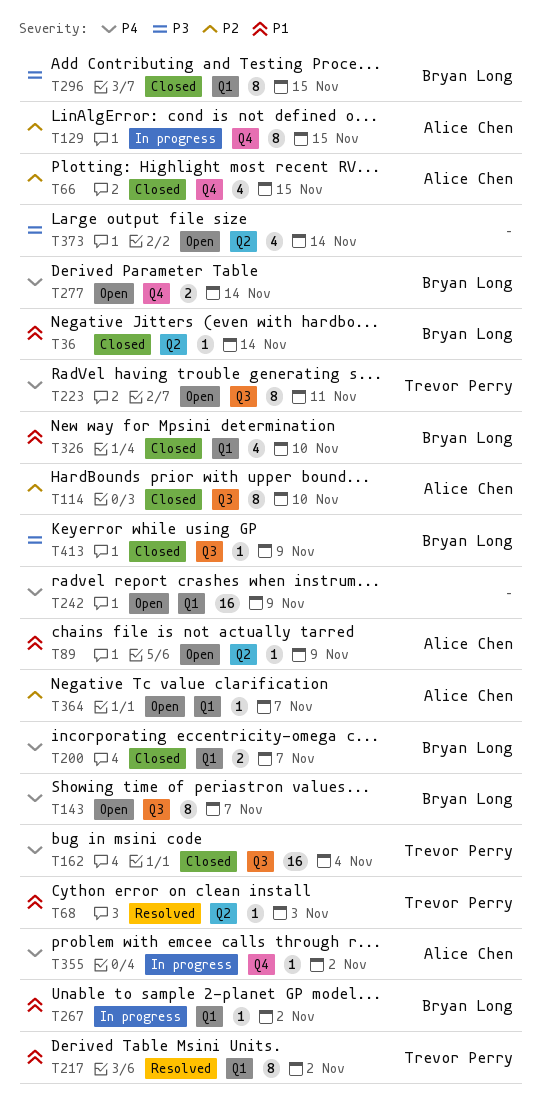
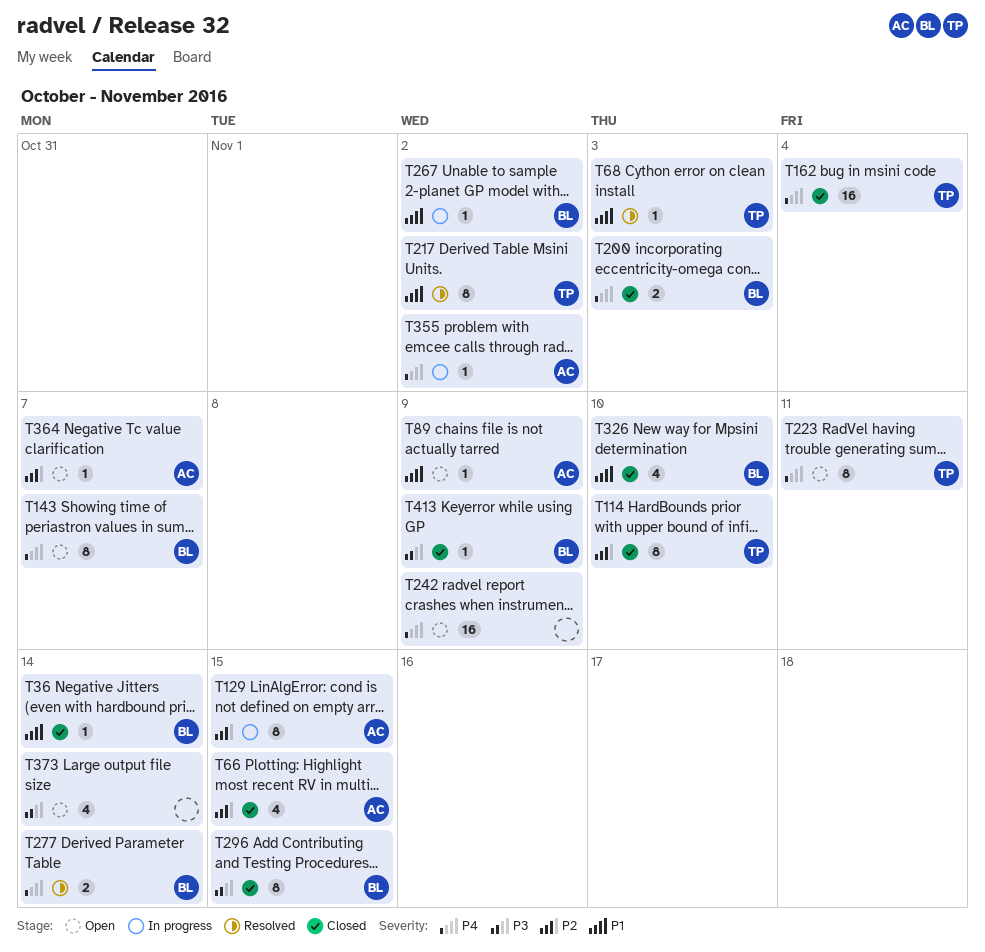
T114, owner: Alice Chen -> Trevor Perry
T200, due: Nov 7 -> Nov 3
T277, status: Open -> Resolved

